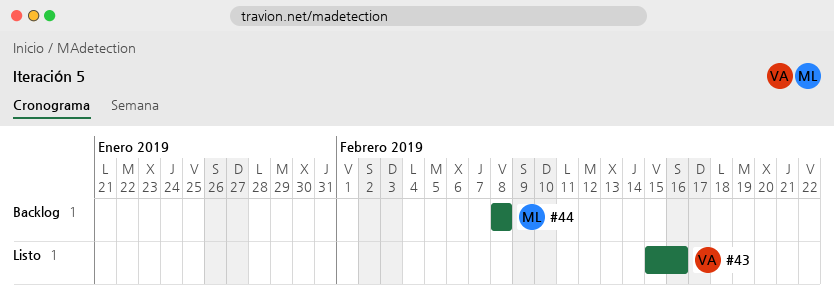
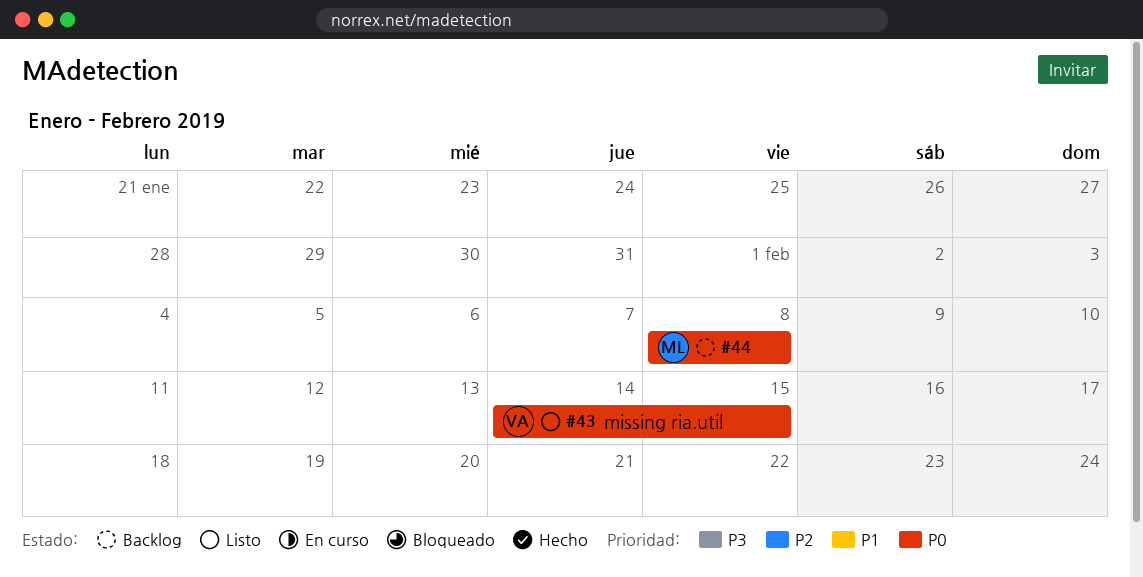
#43, start: Feb 15 -> Feb 14
#43, due: Feb 16 -> Feb 15

